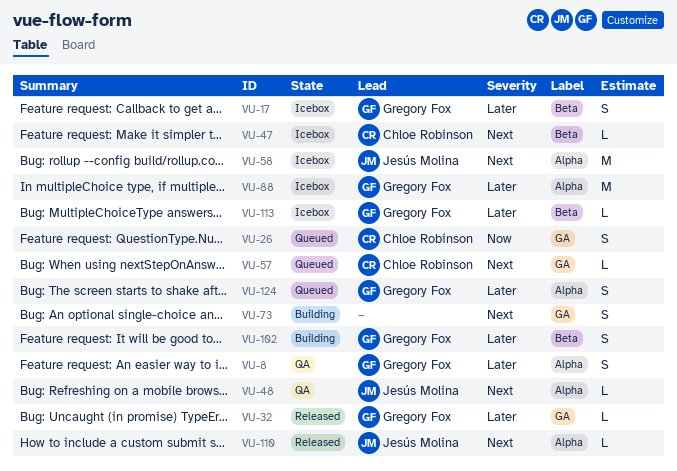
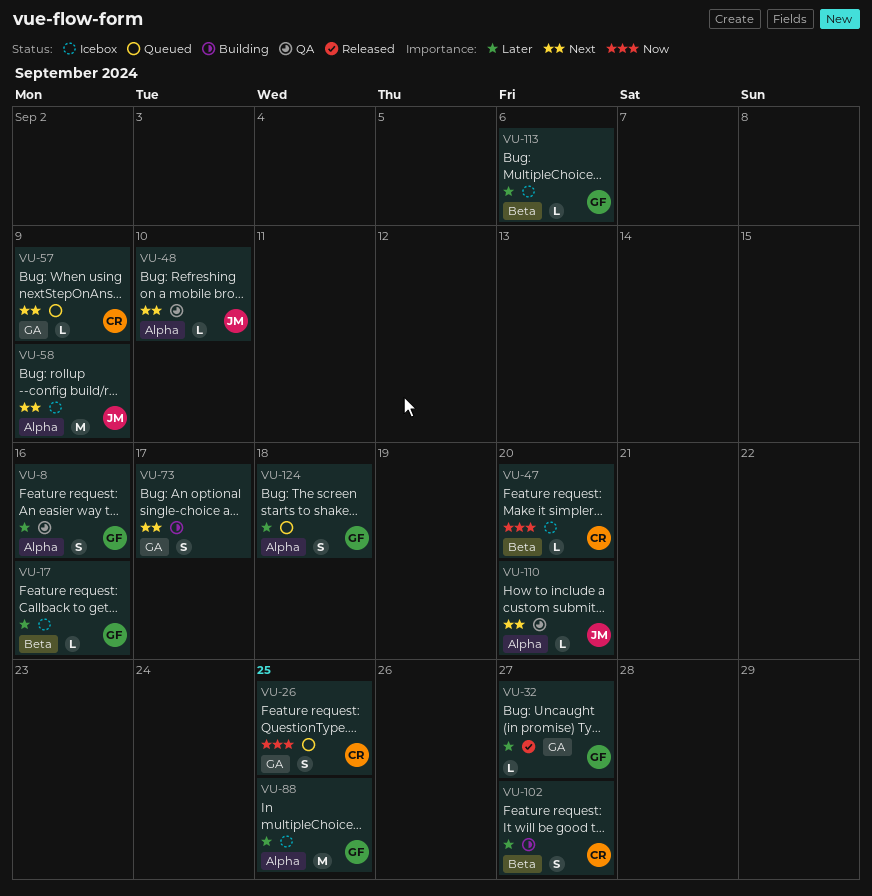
VU-17, estimate: S -> L
VU-47, priority: Next -> Now
VU-102, owner: Gregory Fox -> Chloe Robinson
VU-110, status: Released -> QA

